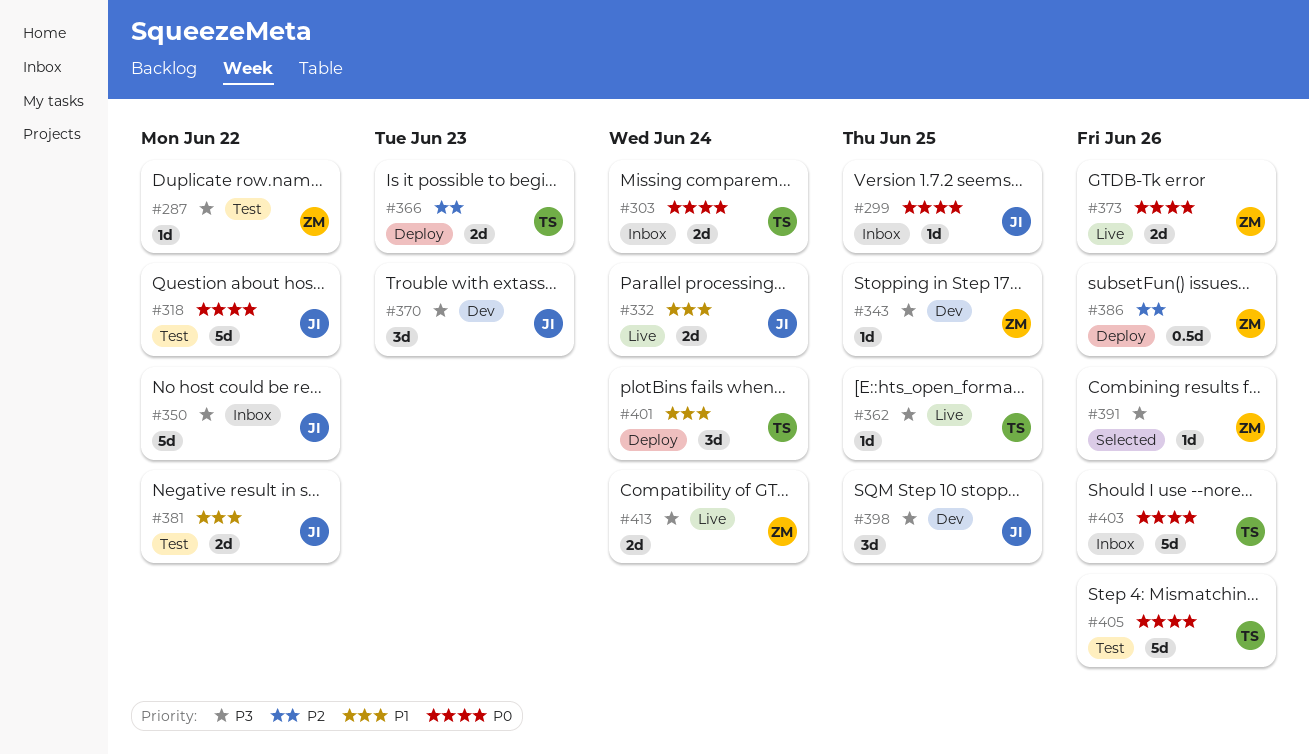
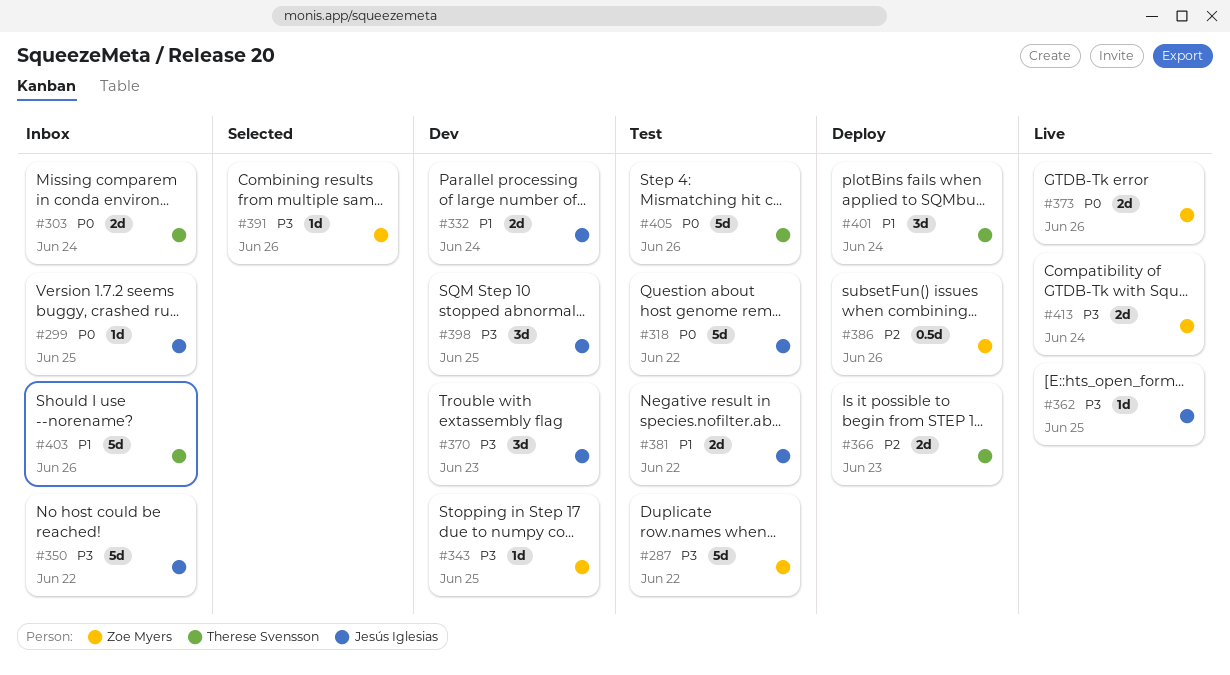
#287, estimate: 1d -> 5d
#332, status: Live -> Dev
#362, owner: Therese Svensson -> Jesús Iglesias
#403, priority: P0 -> P1

